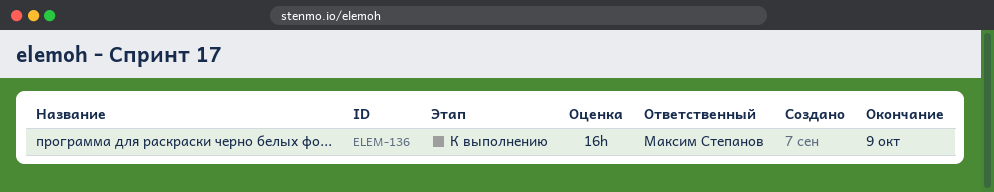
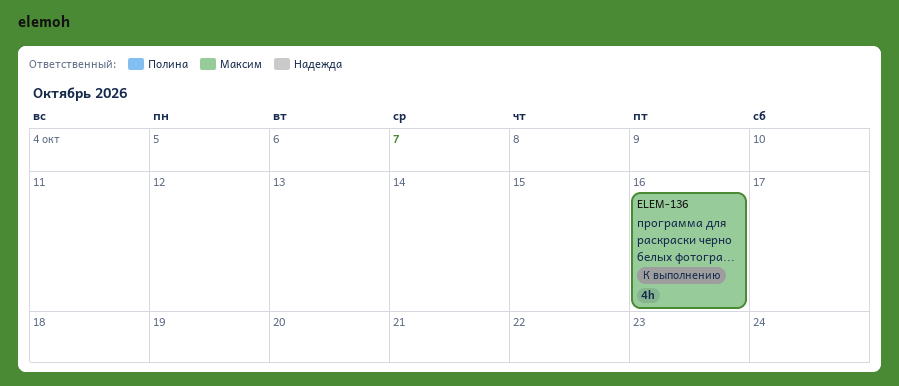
ELEM-136, estimate: 16h -> 4h
ELEM-136, due: Oct 9 -> Oct 16

